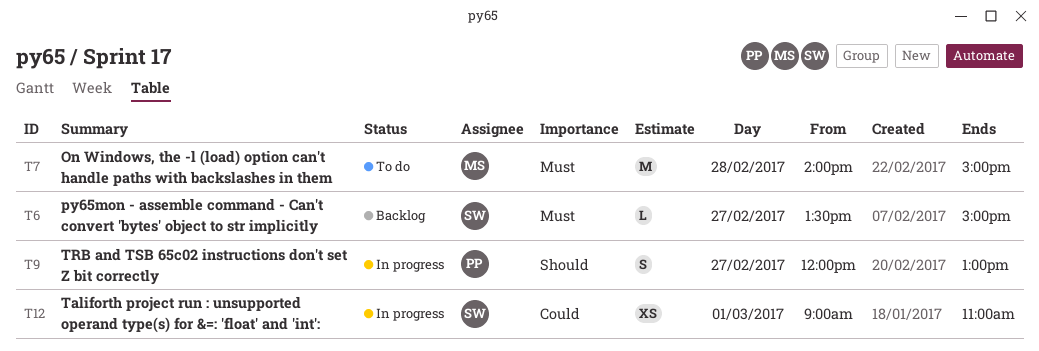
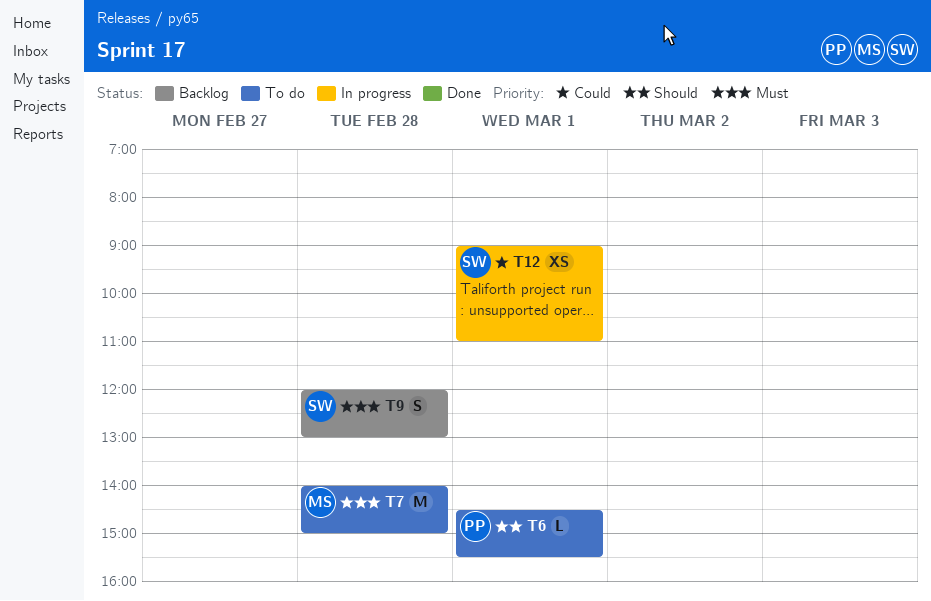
T6, status: Backlog -> To do
T6, owner: SW -> PP
T6, priority: Must -> Should
T6, day: Feb 27 -> Mar 1
T6, begins: 13:30 -> 14:30
T6, ends: 15:00 -> 15:30
T9, status: In progress -> Backlog
T9, owner: PP -> SW
T9, priority: Should -> Must
T9, day: Feb 27 -> Feb 28

